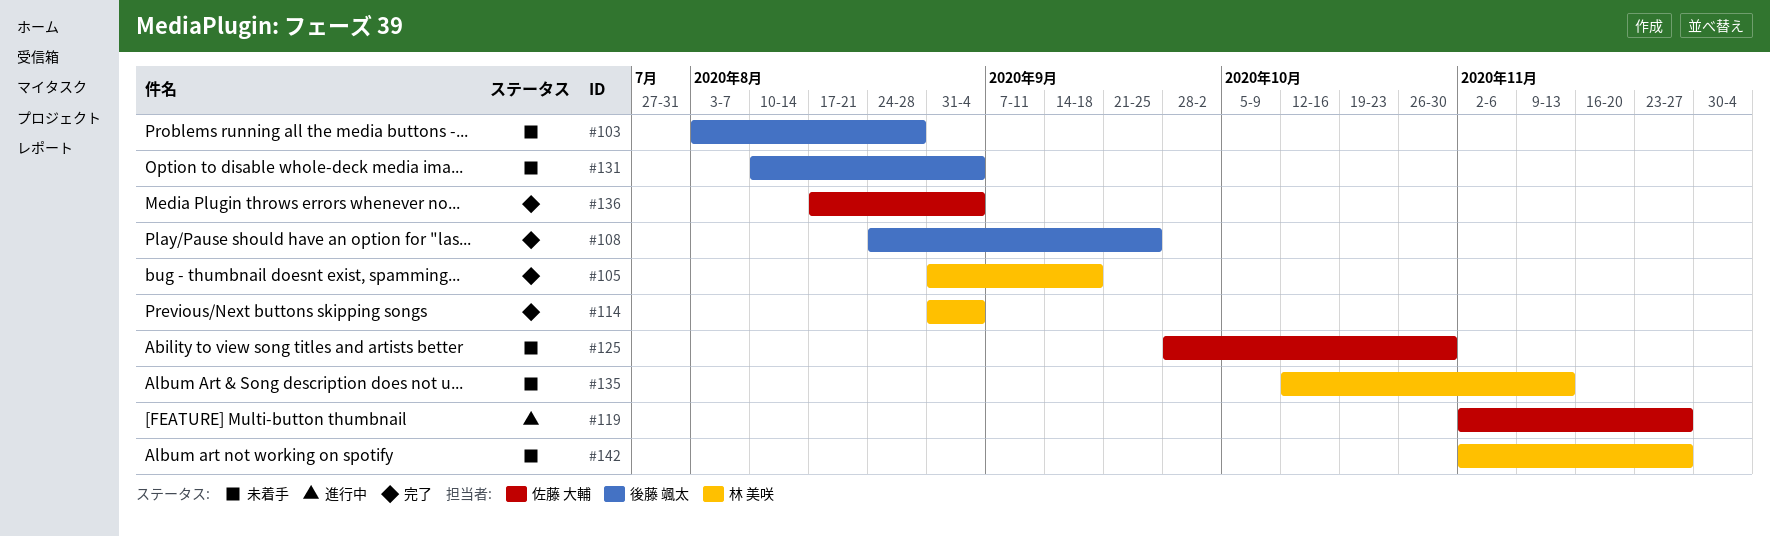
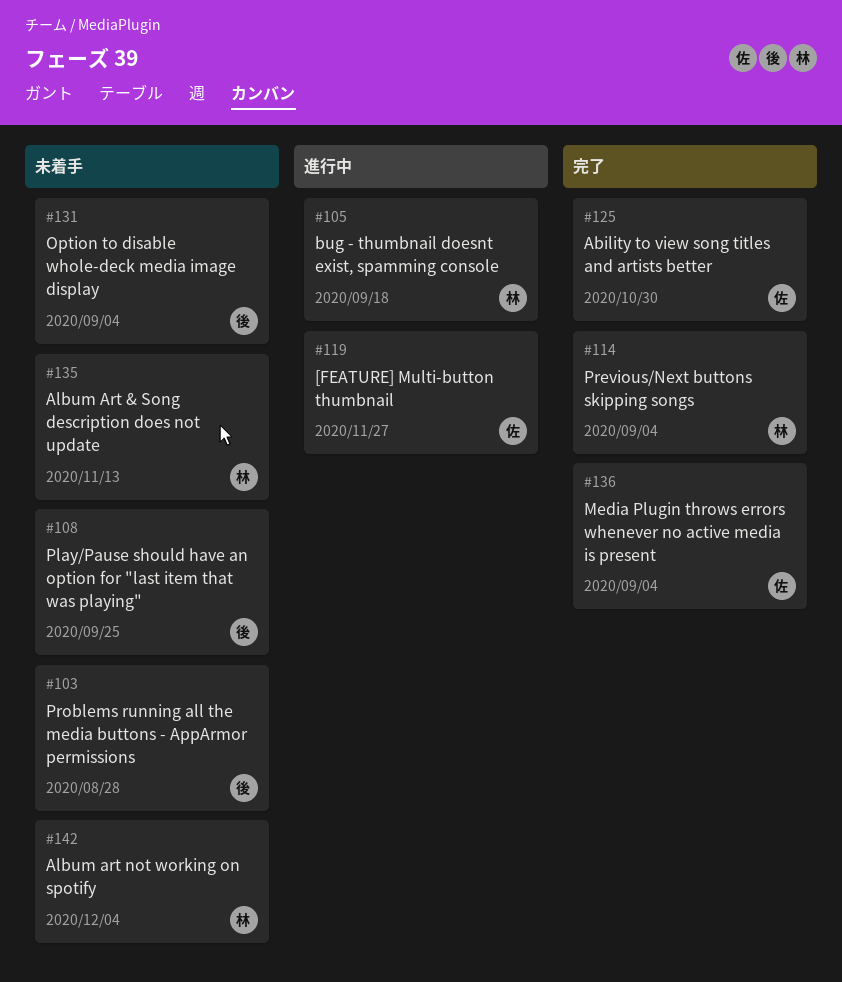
#105, status: 完了 -> 進行中
#108, status: 完了 -> 未着手
#125, status: 未着手 -> 完了
#142, due: Nov 27 -> Dec 4

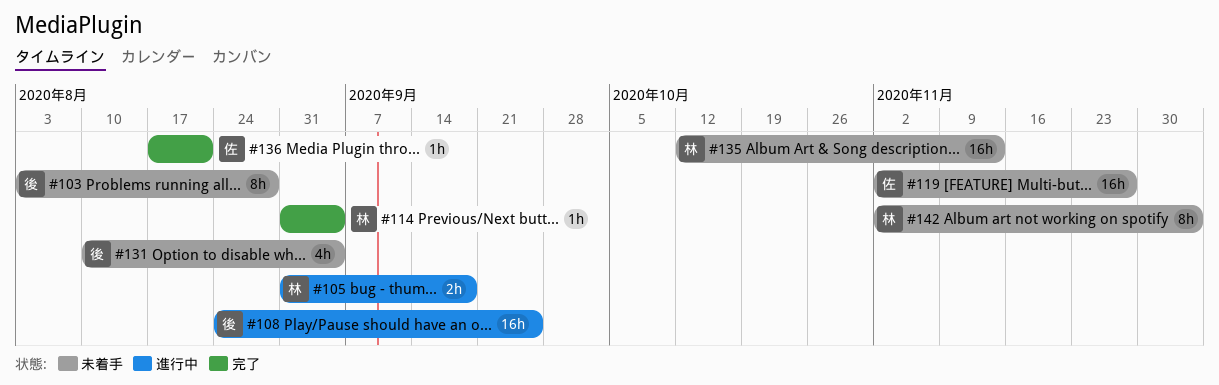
#108, status: 未着手 -> 進行中
#119, status: 進行中 -> 未着手
#125: present -> none
#136, due: Sep 4 -> Aug 21

